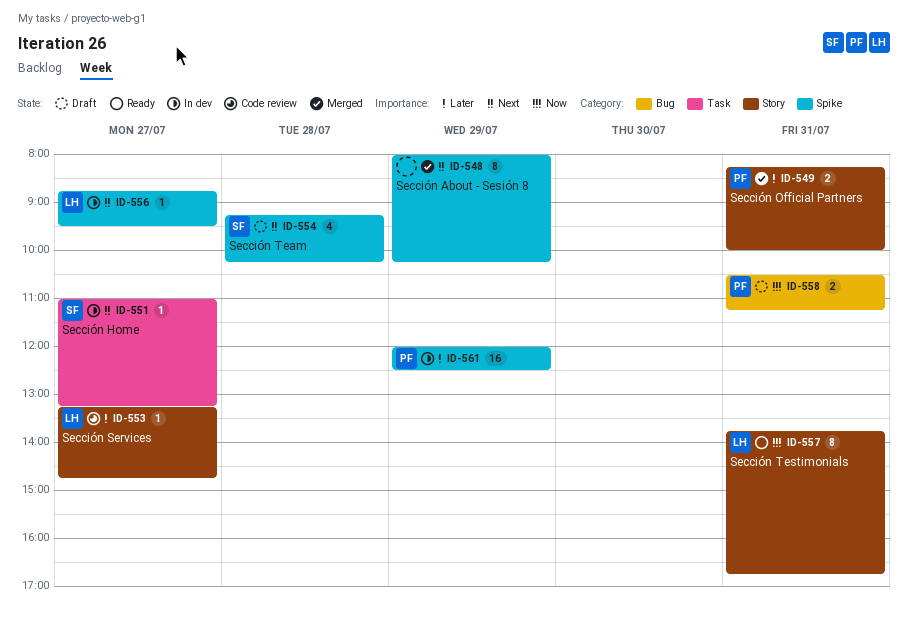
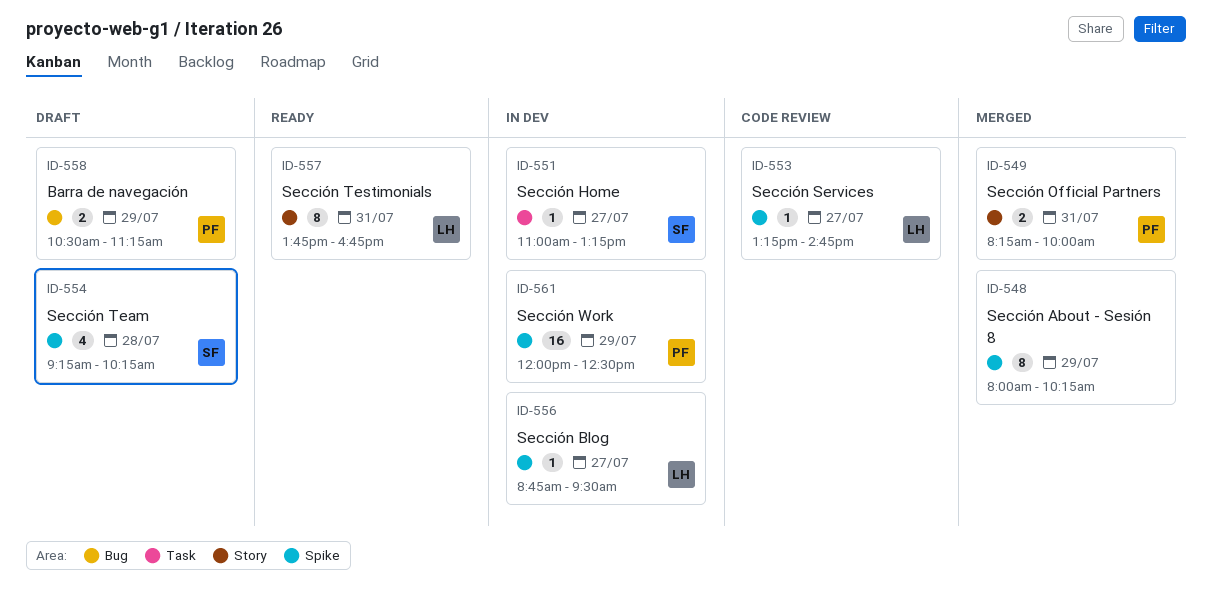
ID-553, label: Story -> Spike
ID-558, day: Jul 31 -> Jul 29

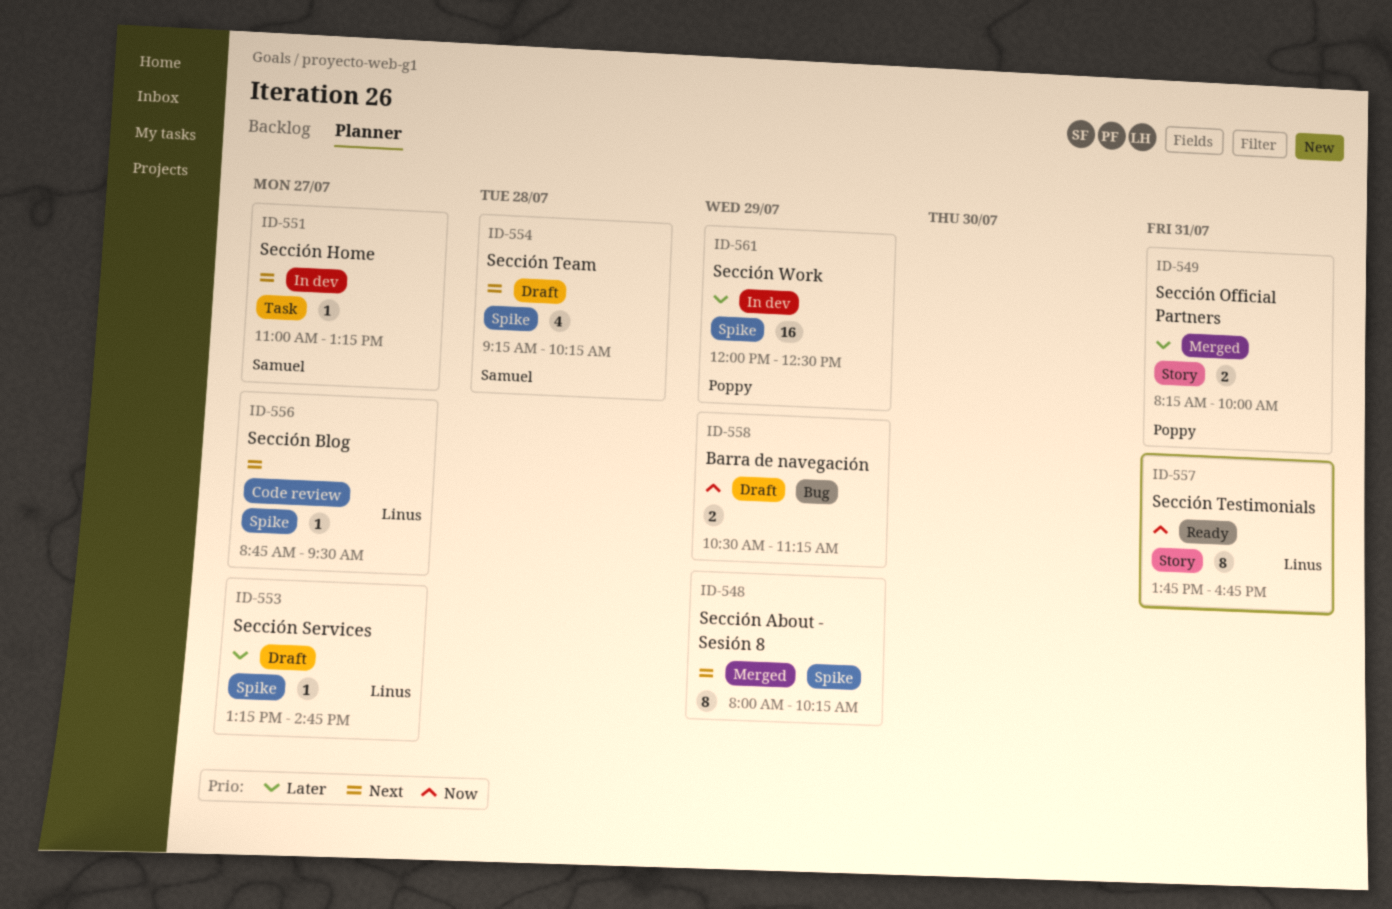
ID-553, status: Code review -> Draft
ID-556, status: In dev -> Code review
ID-558, owner: Poppy -> none

